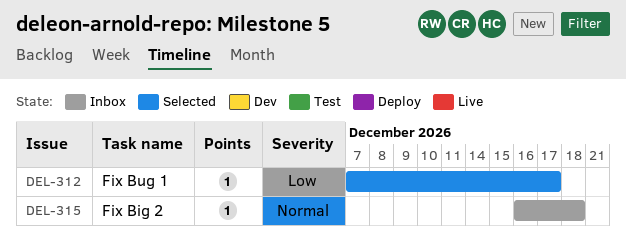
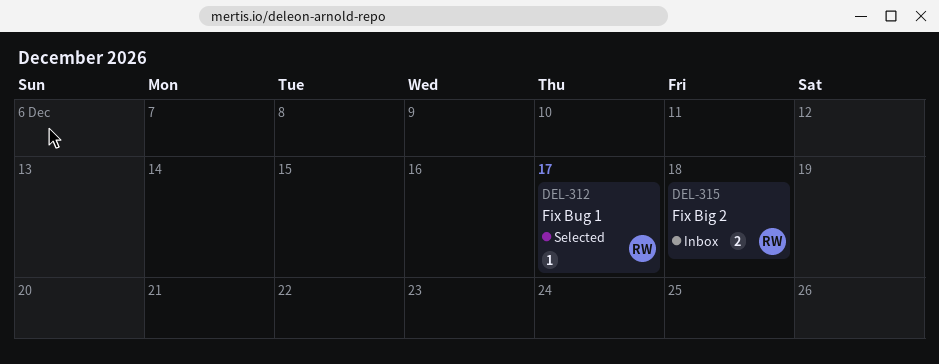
DEL-315, estimate: 1 -> 2

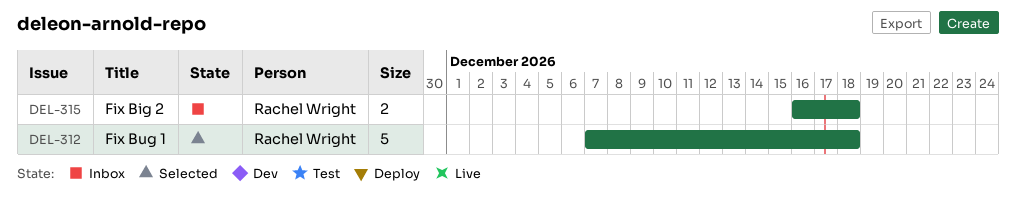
DEL-312, estimate: 1 -> 5
DEL-312, due: Dec 17 -> Dec 18

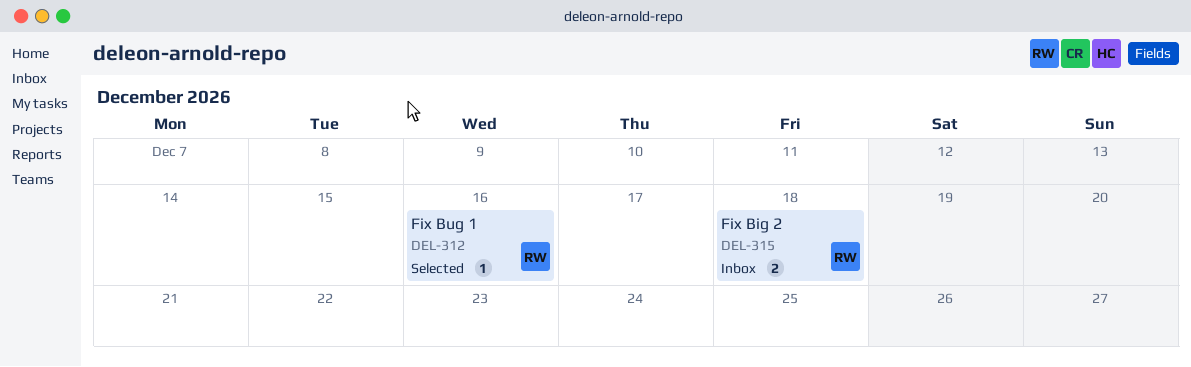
DEL-312, estimate: 5 -> 1
DEL-312, due: Dec 18 -> Dec 16

